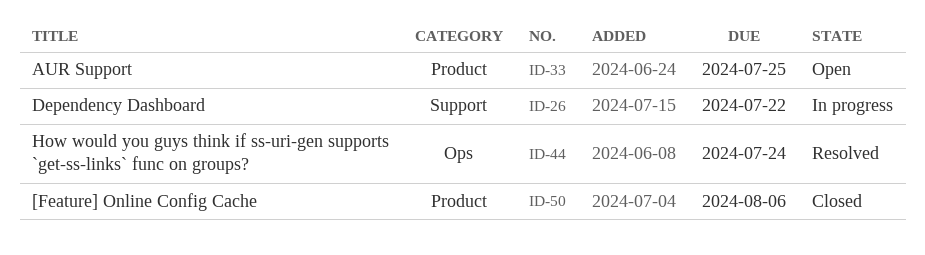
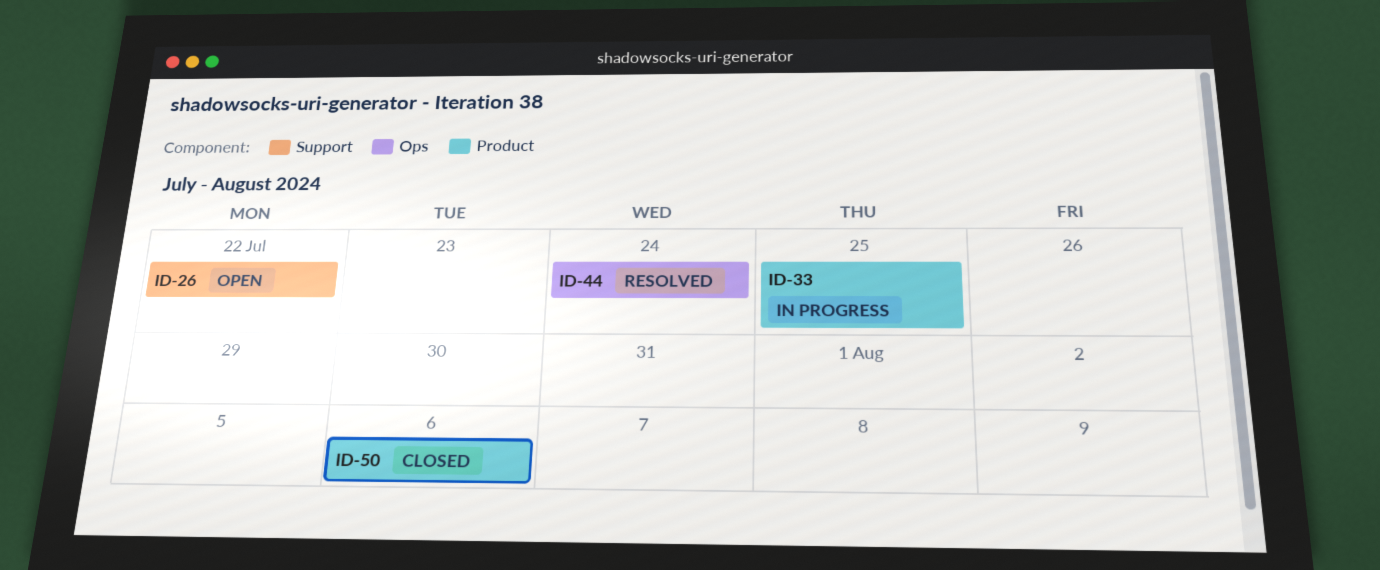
ID-26, status: In progress -> Open
ID-33, status: Open -> In progress

